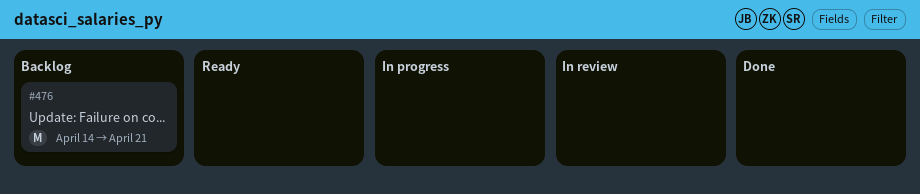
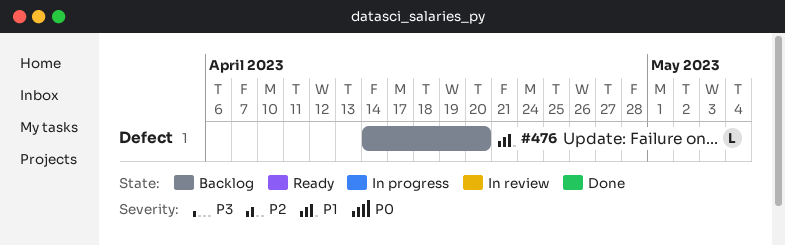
#476, estimate: M -> L
#476, due: Apr 21 -> Apr 20

